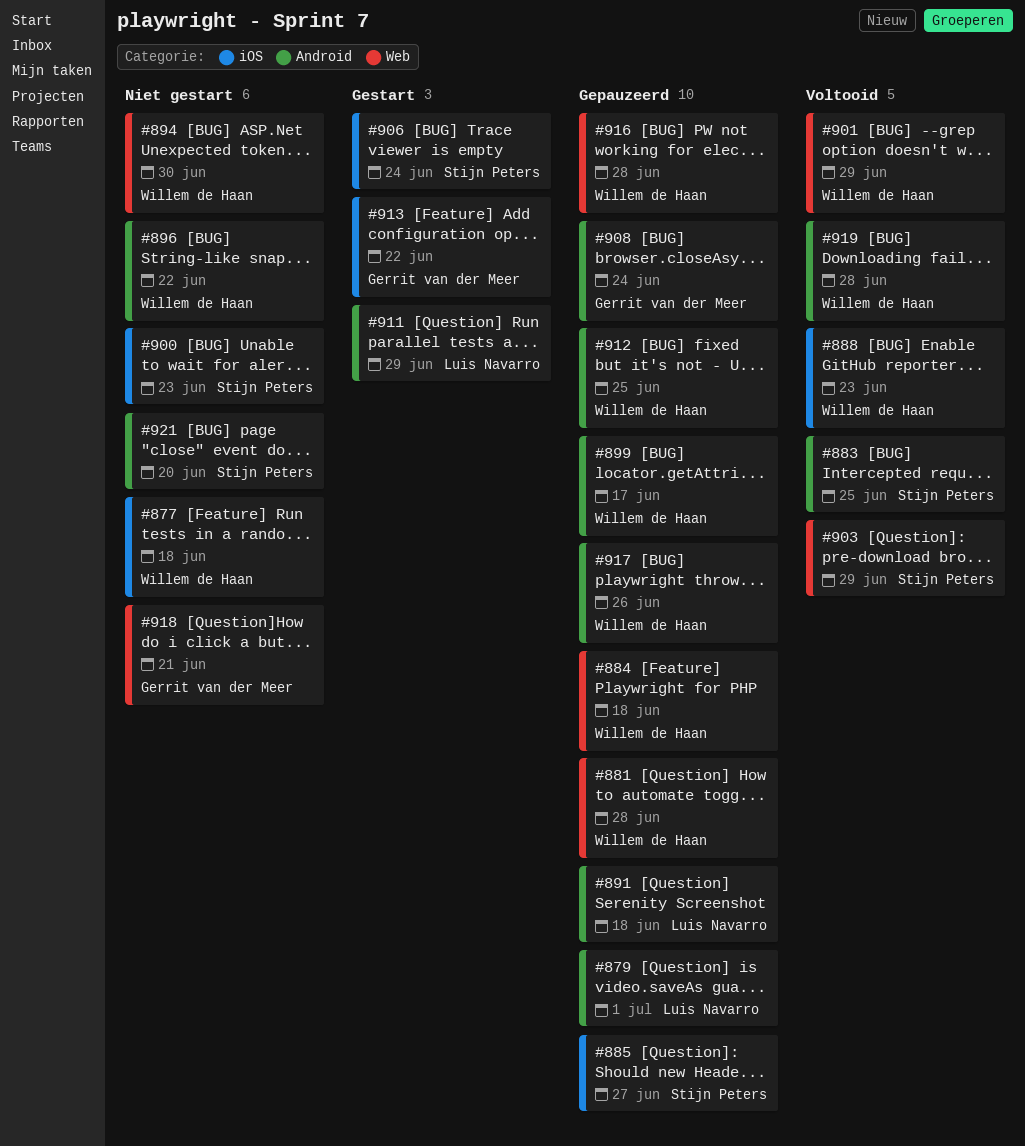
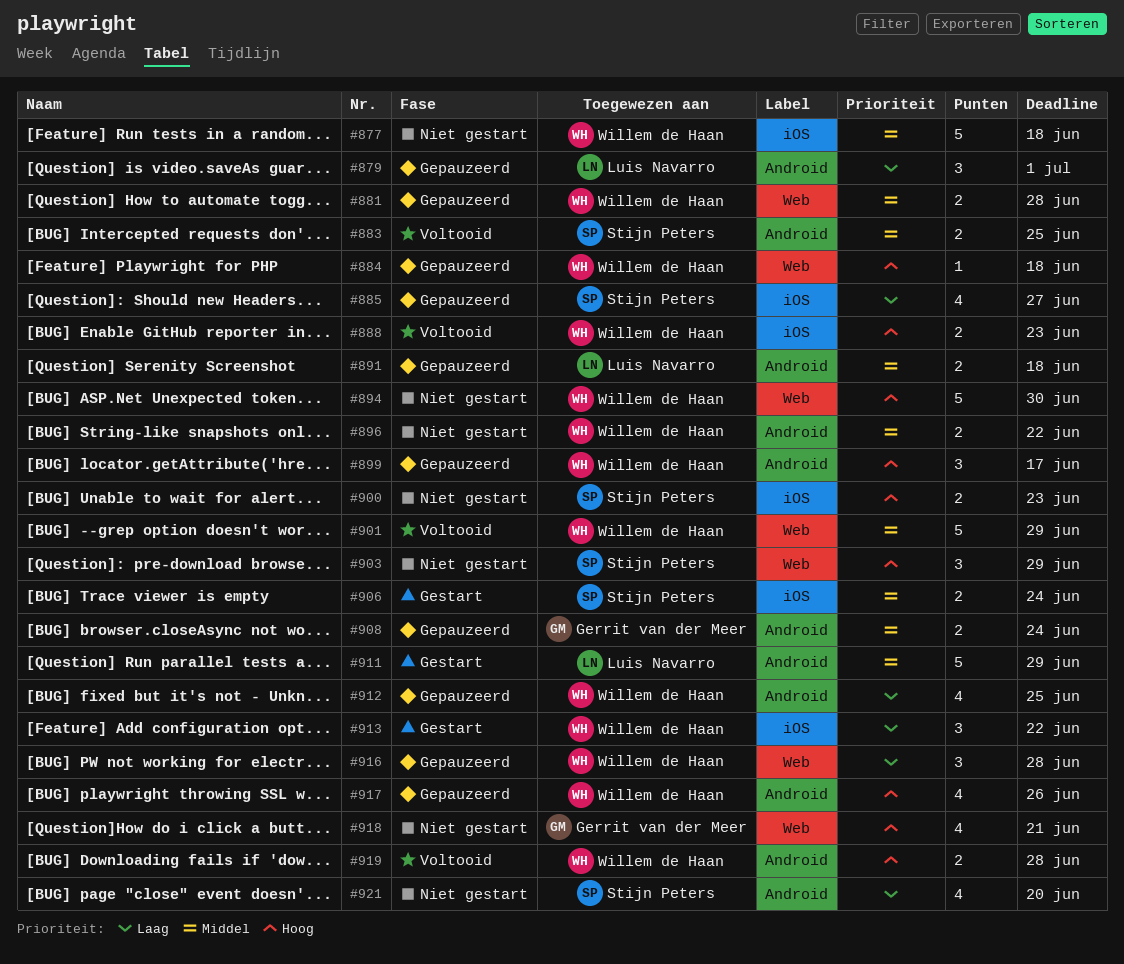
#903, status: Voltooid -> Niet gestart
#913, owner: Gerrit van der Meer -> Willem de Haan

